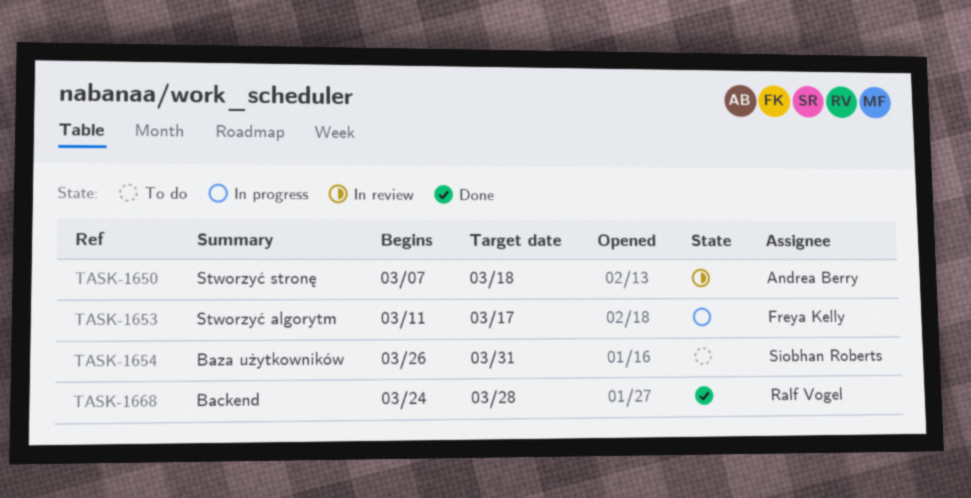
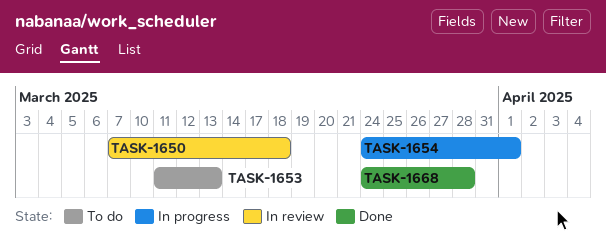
TASK-1653, status: In progress -> To do
TASK-1653, due: Mar 17 -> Mar 13
TASK-1654, status: To do -> In progress
TASK-1654, start: Mar 26 -> Mar 24
TASK-1654, due: Mar 31 -> Apr 1

